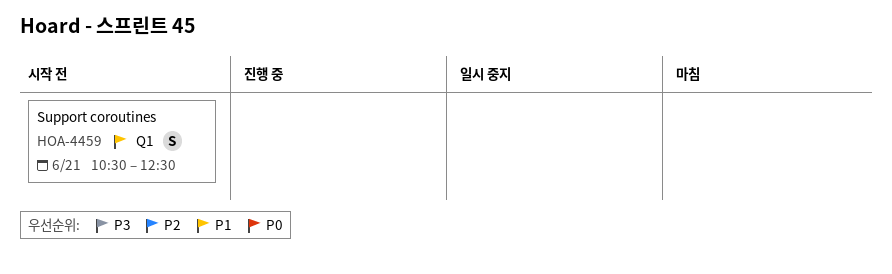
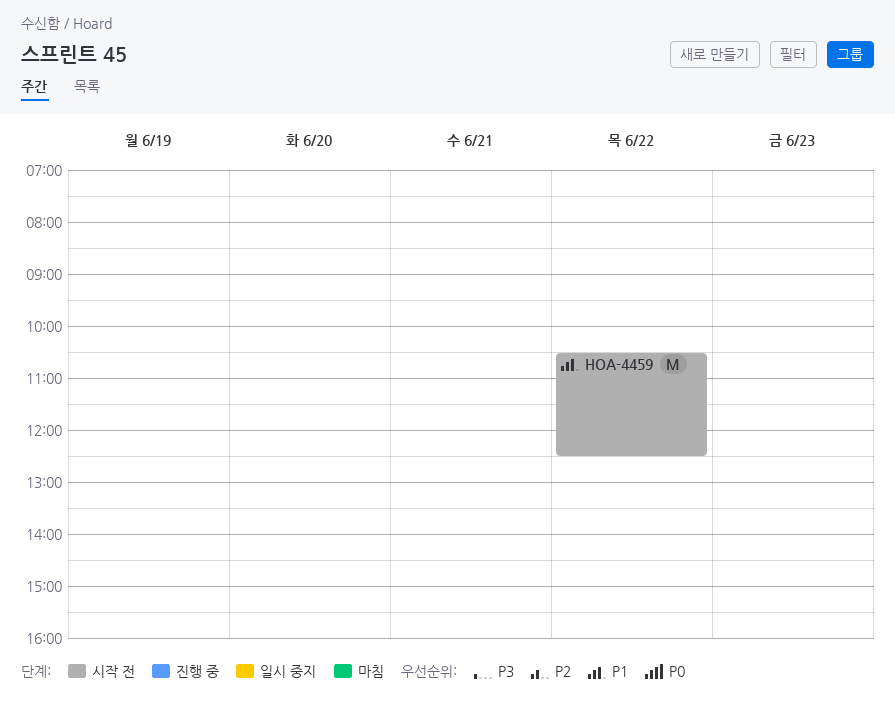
HOA-4459, estimate: S -> M
HOA-4459, day: Jun 21 -> Jun 22

